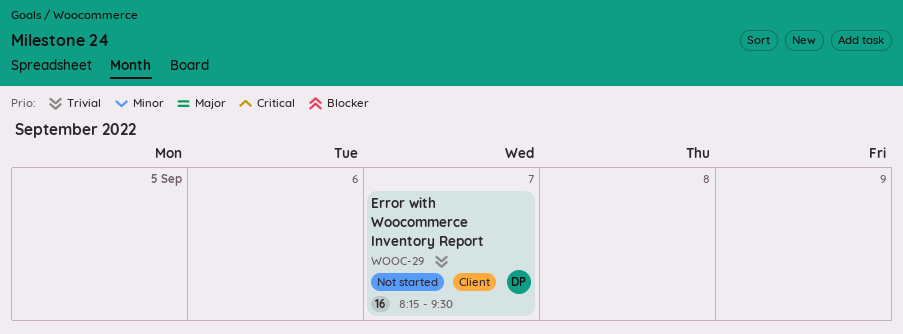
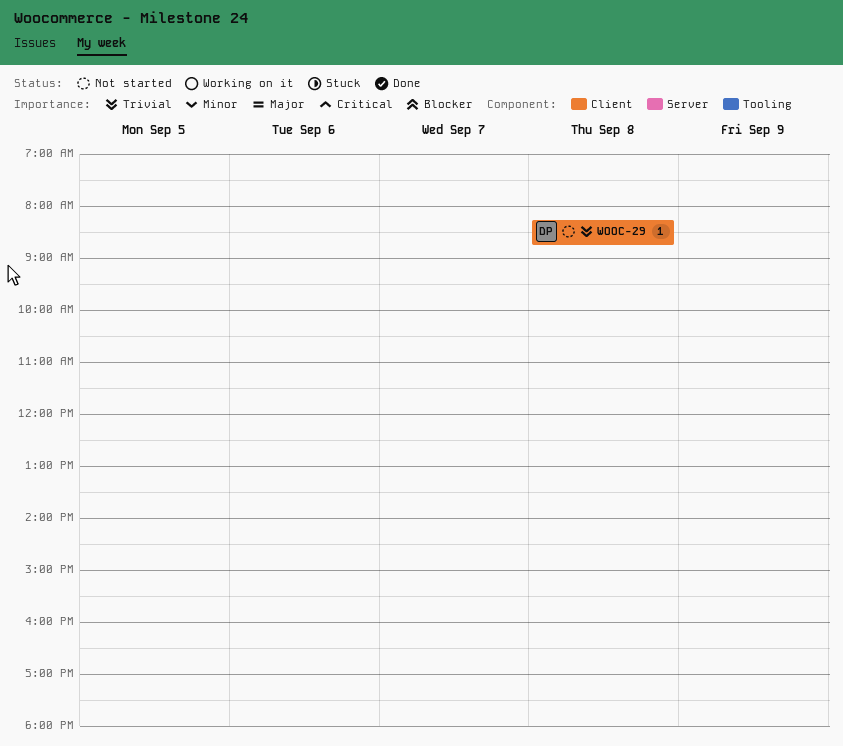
WOOC-29, estimate: 16 -> 1
WOOC-29, day: Sep 7 -> Sep 8
WOOC-29, ends: 09:30 -> 08:45

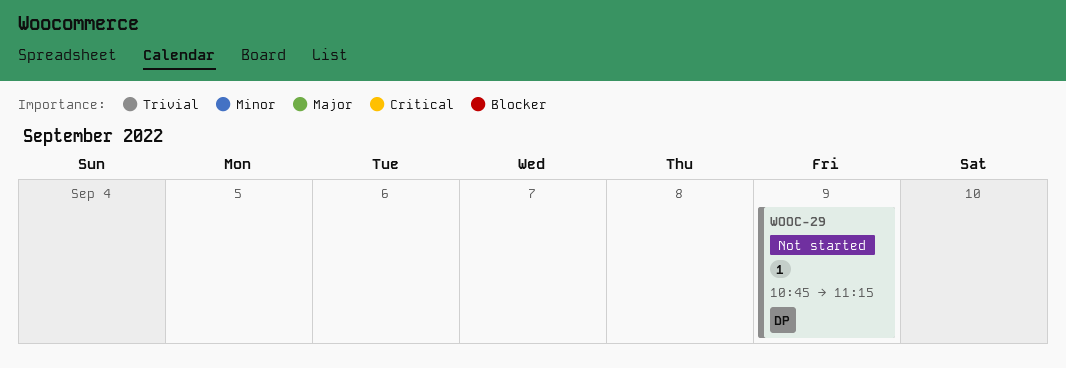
WOOC-29, day: Sep 8 -> Sep 9
WOOC-29, begins: 08:15 -> 10:45
WOOC-29, ends: 08:45 -> 11:15

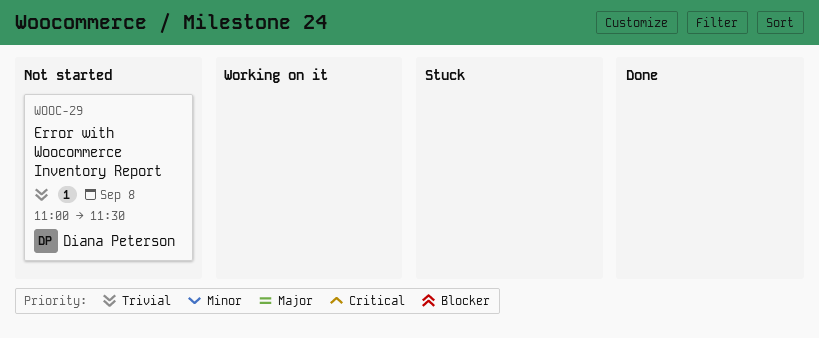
WOOC-29, day: Sep 9 -> Sep 8
WOOC-29, begins: 10:45 -> 11:00
WOOC-29, ends: 11:15 -> 11:30

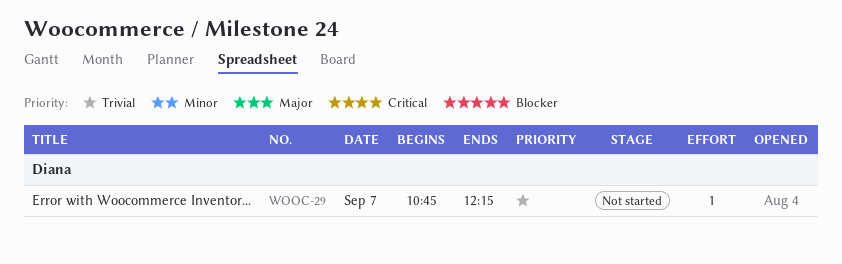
WOOC-29, day: Sep 8 -> Sep 7
WOOC-29, begins: 11:00 -> 10:45
WOOC-29, ends: 11:30 -> 12:15

